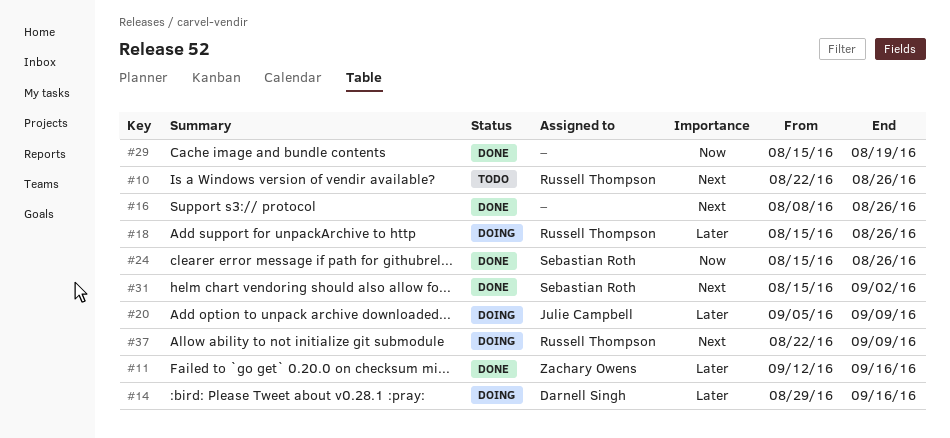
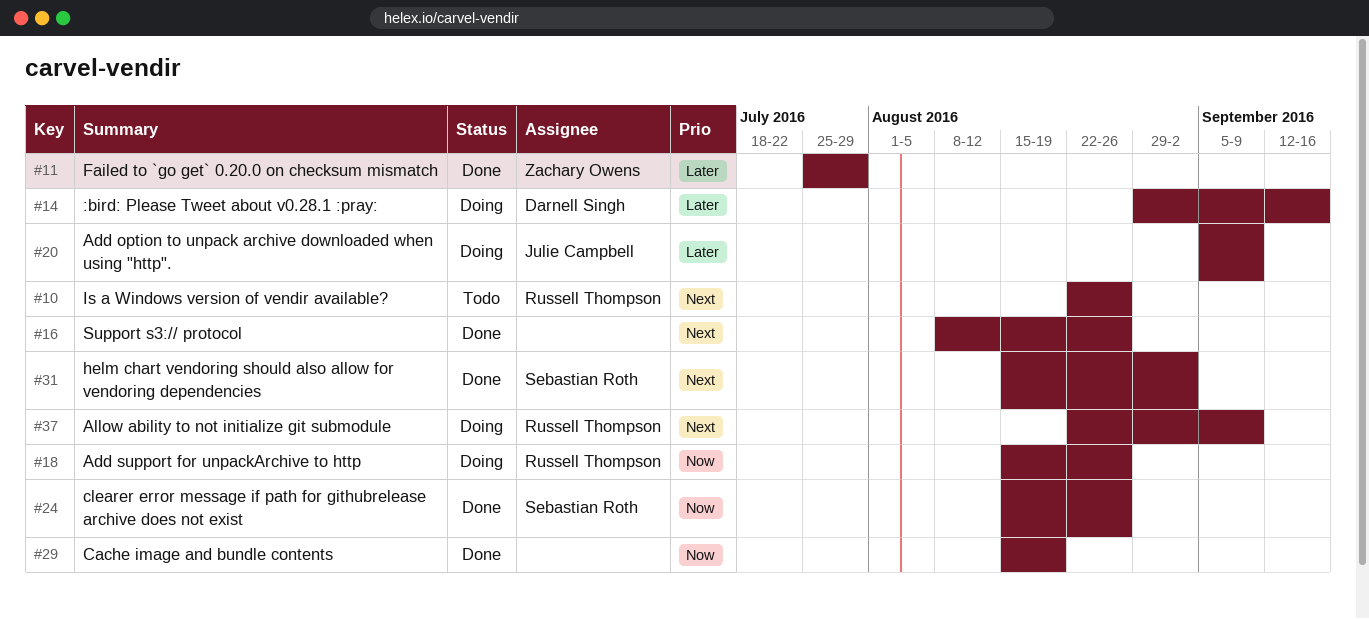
#11, start: Sep 12 -> Jul 25
#11, due: Sep 16 -> Jul 29
#18, priority: Later -> Now

